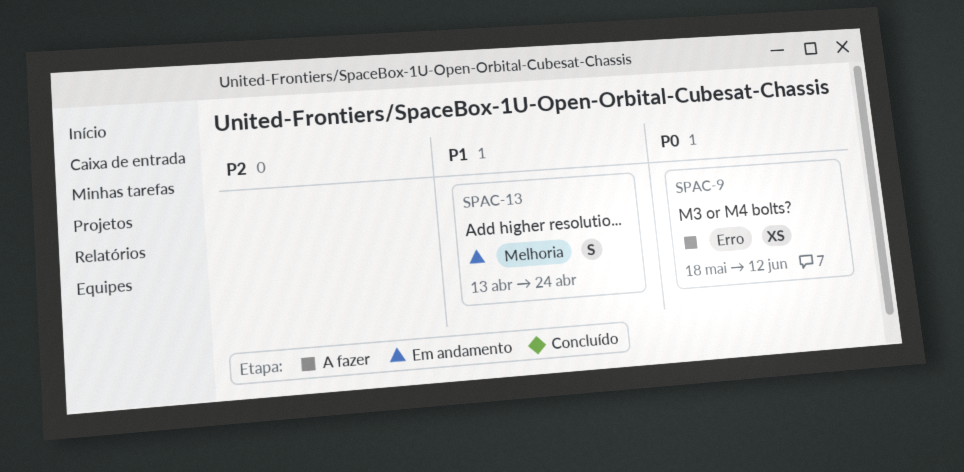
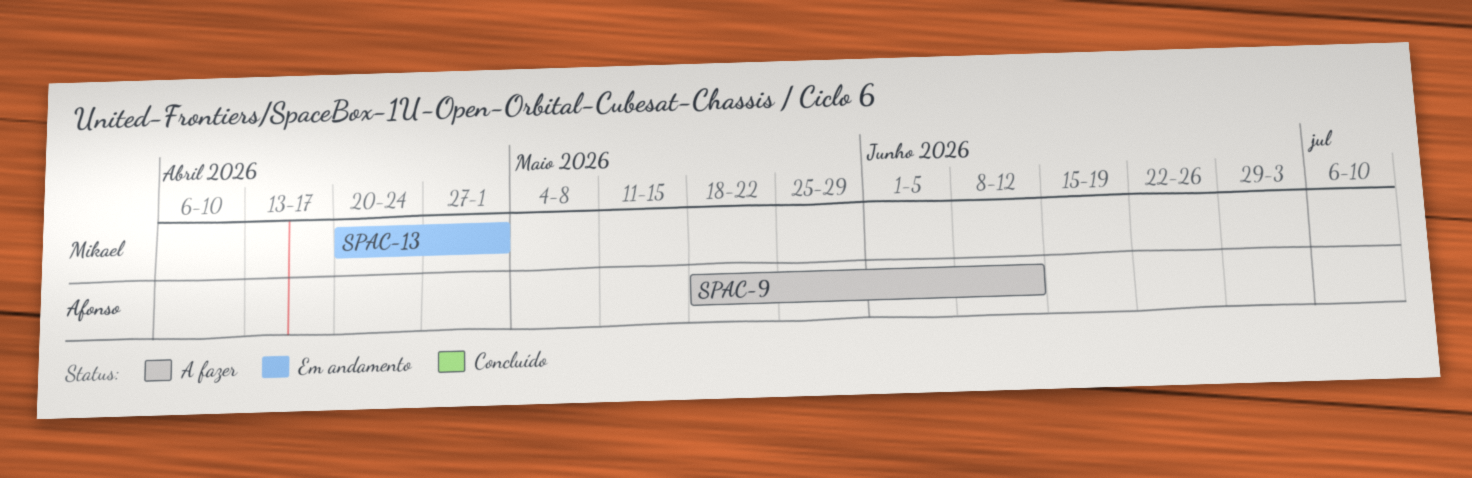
SPAC-13, start: Apr 13 -> Apr 20
SPAC-13, due: Apr 24 -> May 1

